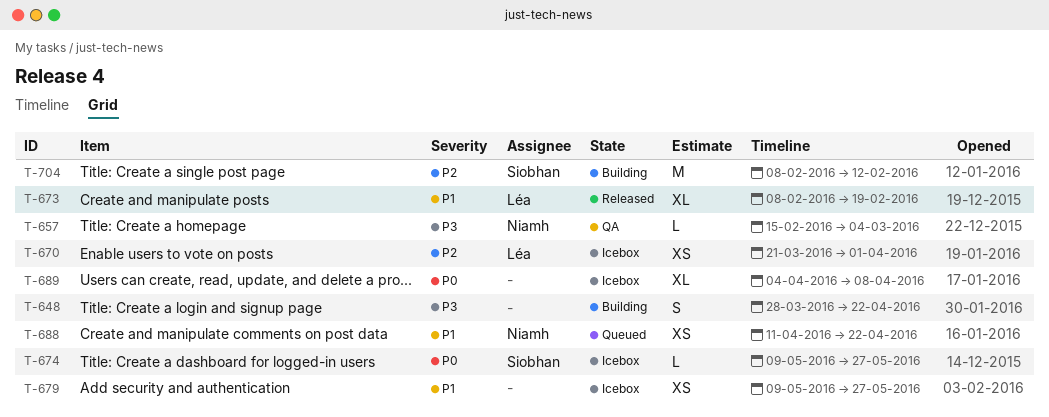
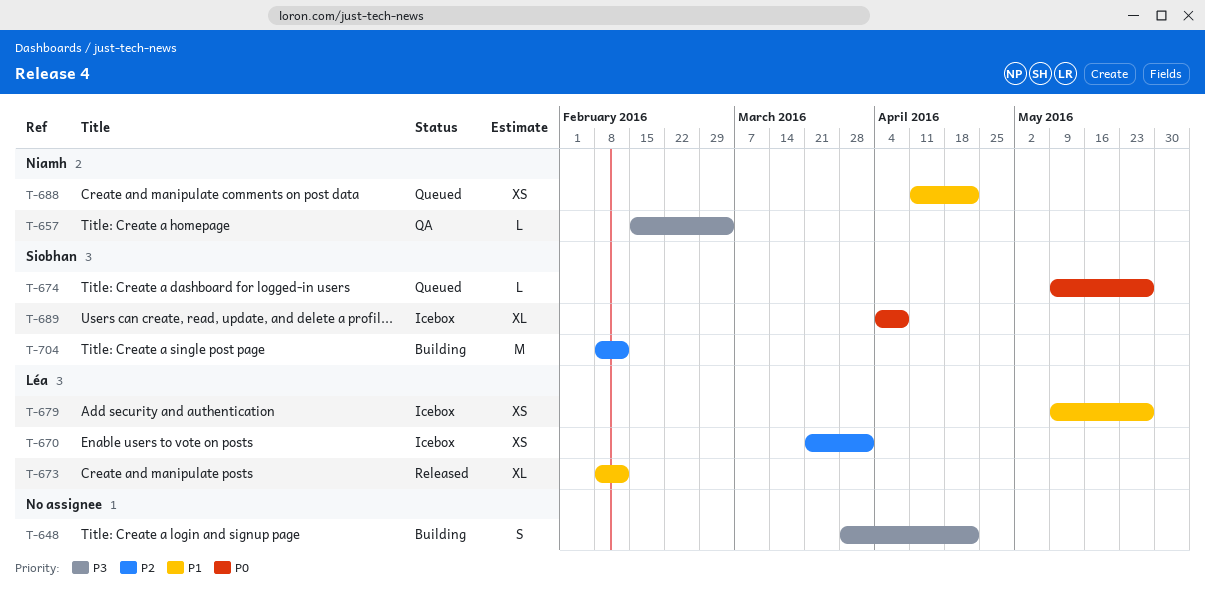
T-673, due: Feb 19 -> Feb 12
T-674, status: Icebox -> Queued
T-679, owner: none -> Léa
T-689, owner: none -> Siobhan

